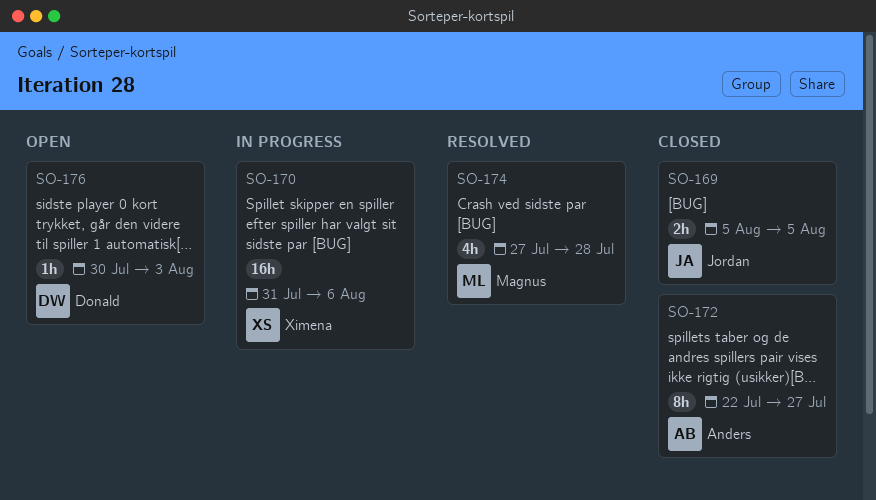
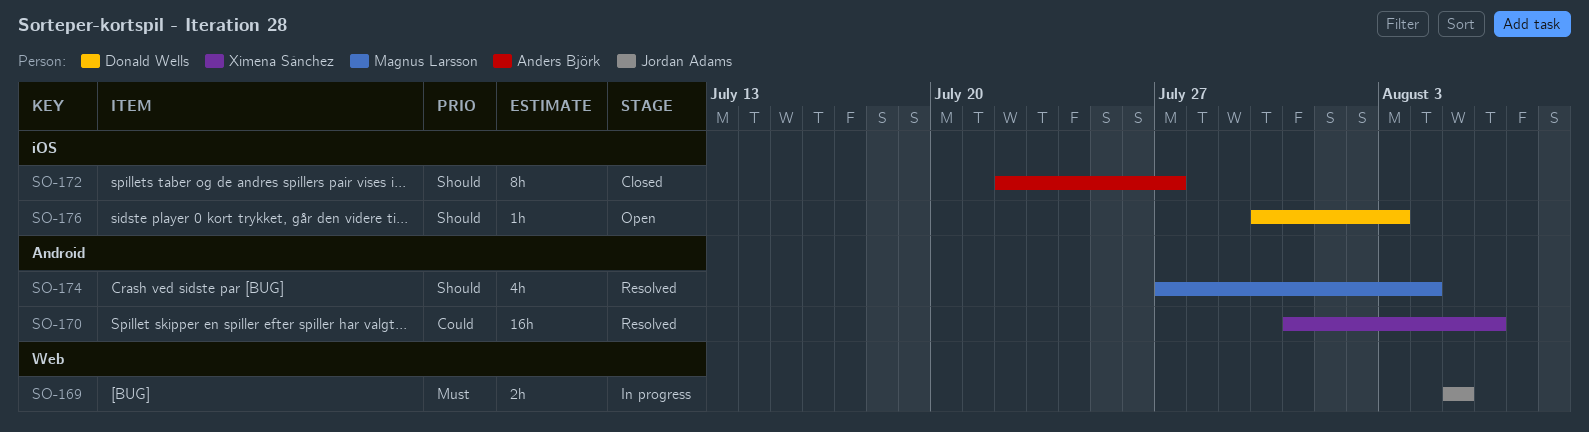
SO-169, status: Closed -> In progress
SO-170, status: In progress -> Resolved
SO-174, due: Jul 28 -> Aug 4

